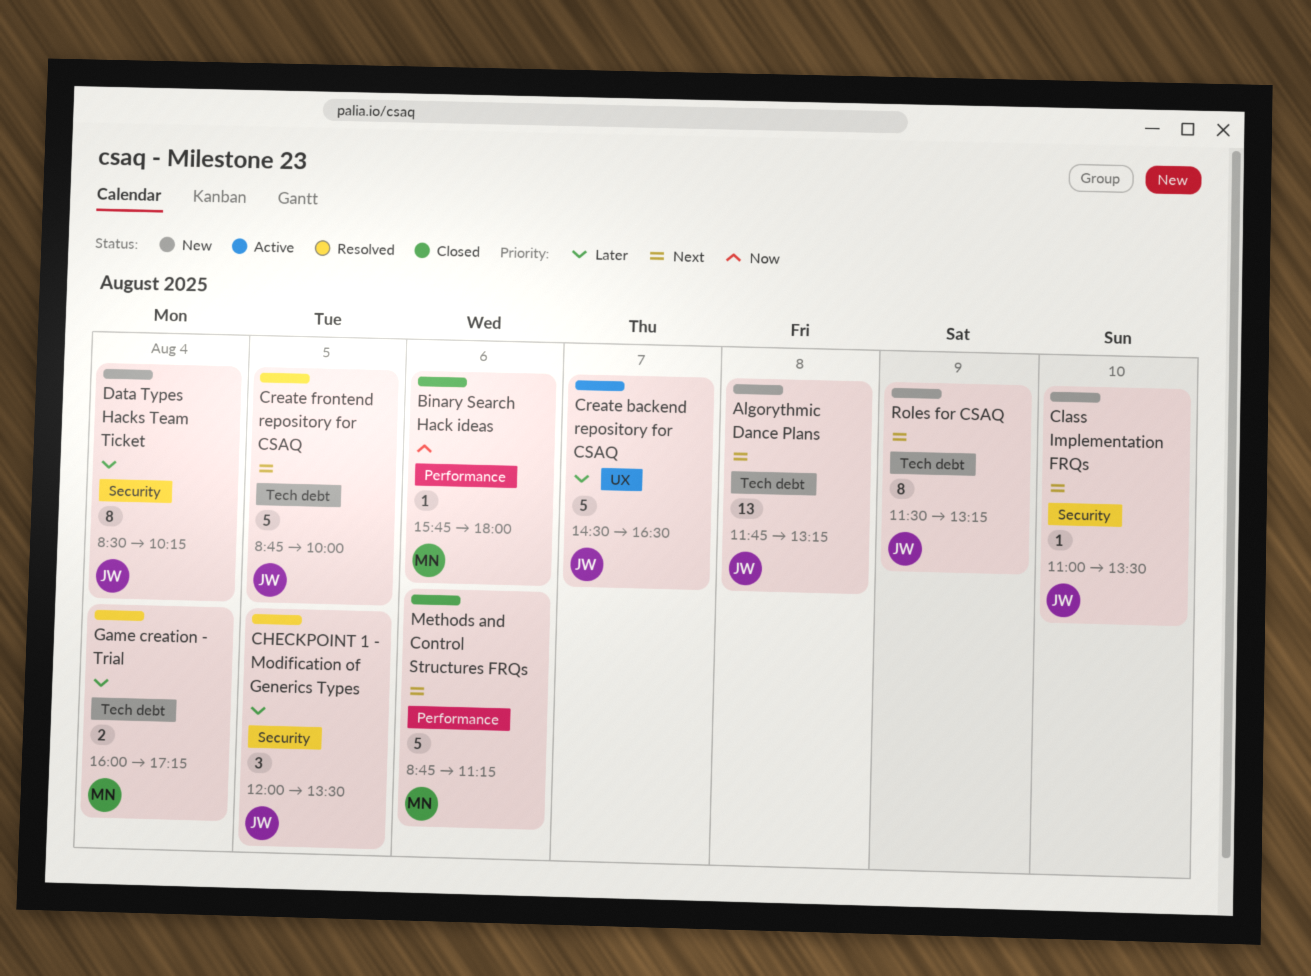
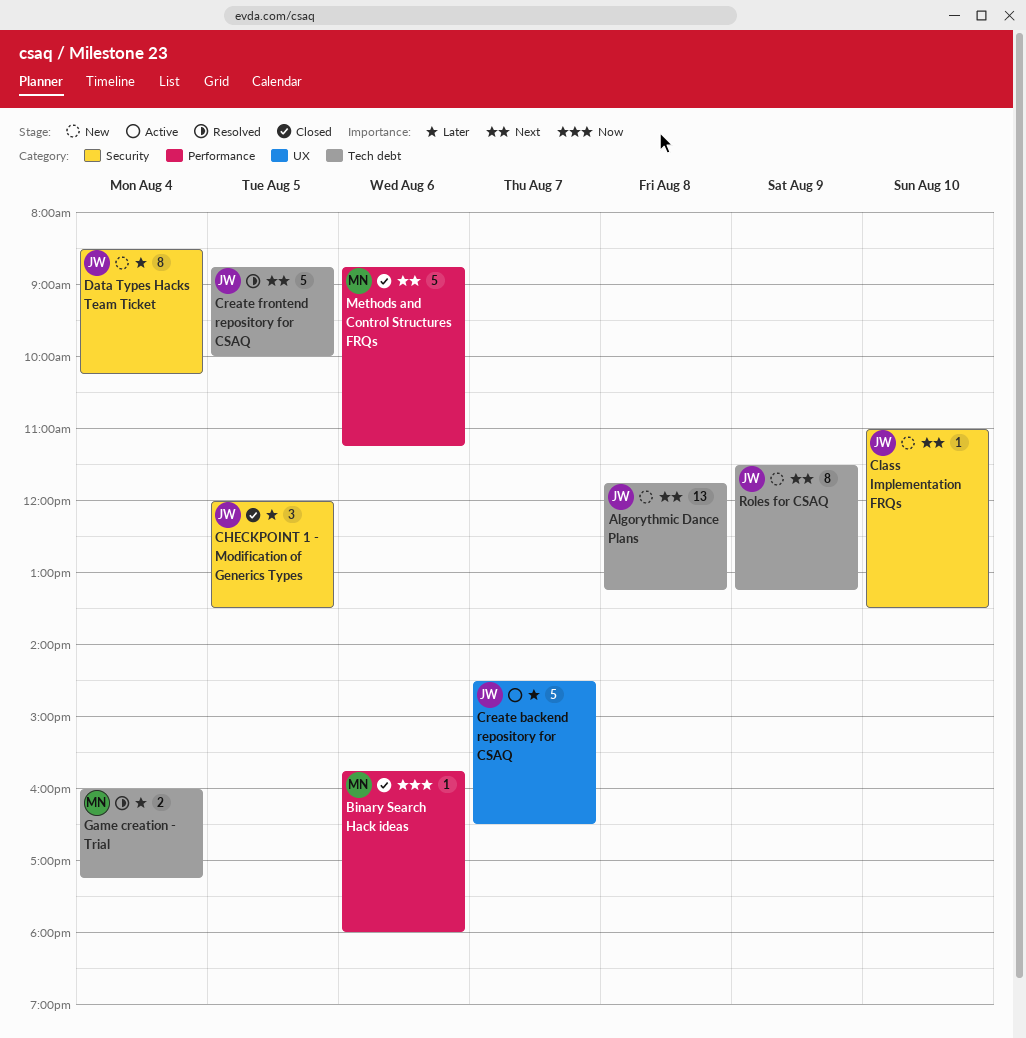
CHECKPOINT 1 - Modification of Generics Types, status: Resolved -> Closed

